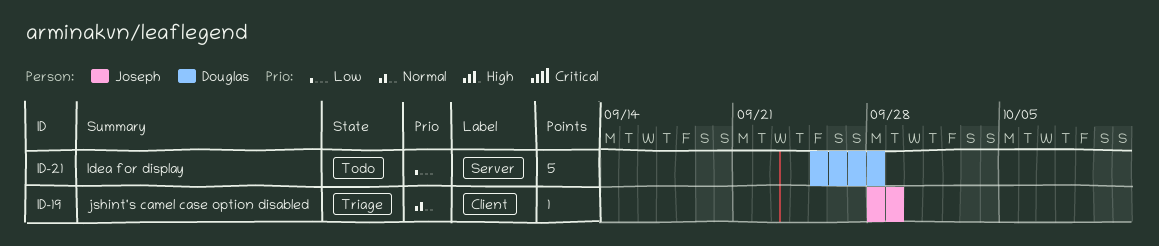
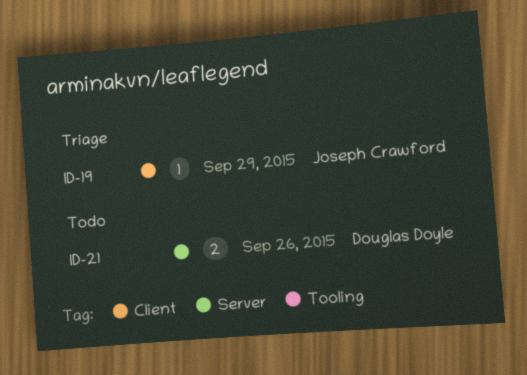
ID-21, estimate: 5 -> 2
ID-21, due: Sep 28 -> Sep 26

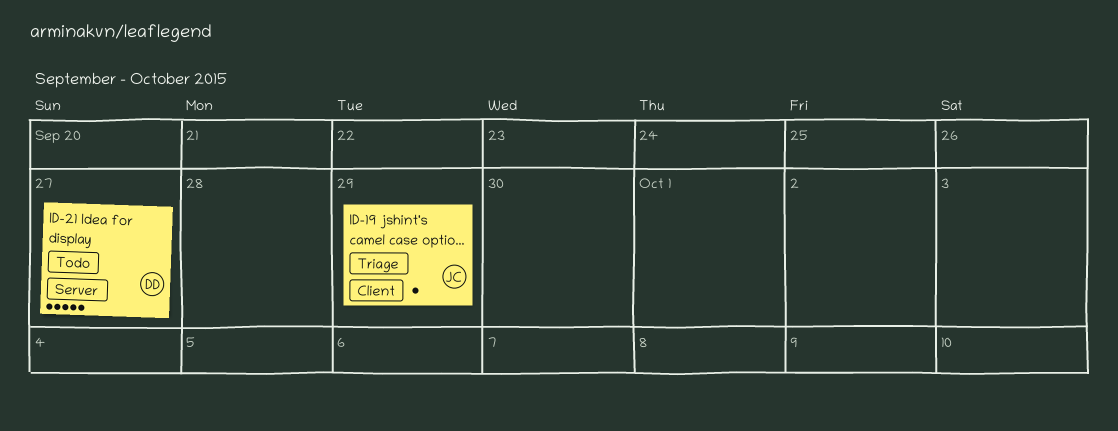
ID-21, estimate: 2 -> 5
ID-21, due: Sep 26 -> Sep 27

